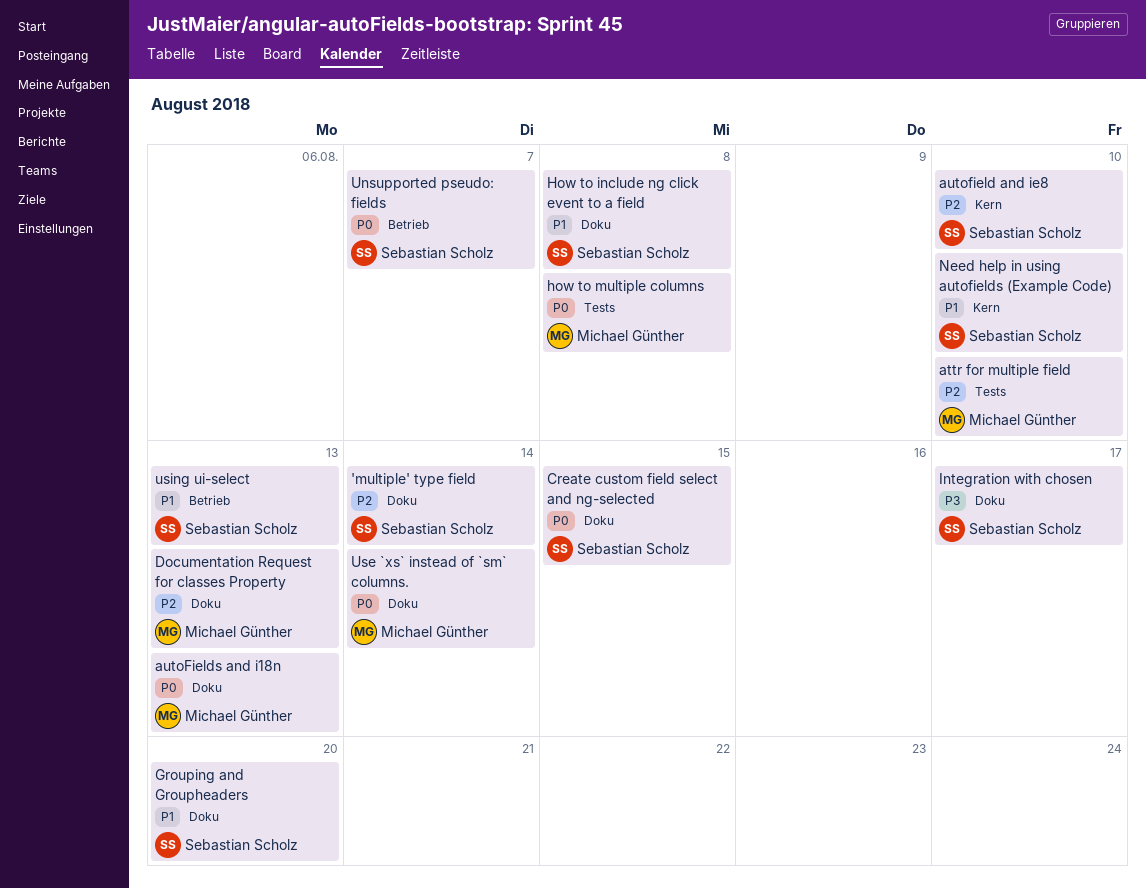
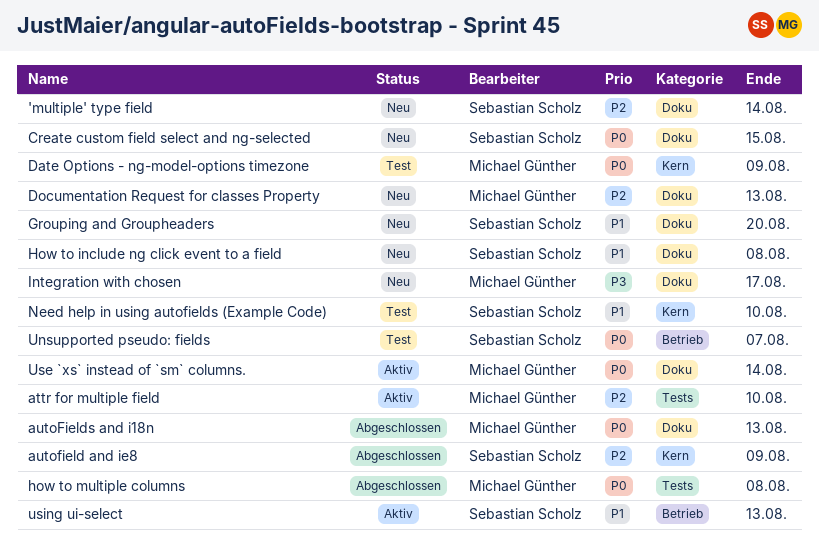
autofield and ie8, due: Aug 10 -> Aug 9
Date Options - ng-model-options timezone: none -> present
Integration with chosen, owner: Sebastian Scholz -> Michael Günther

